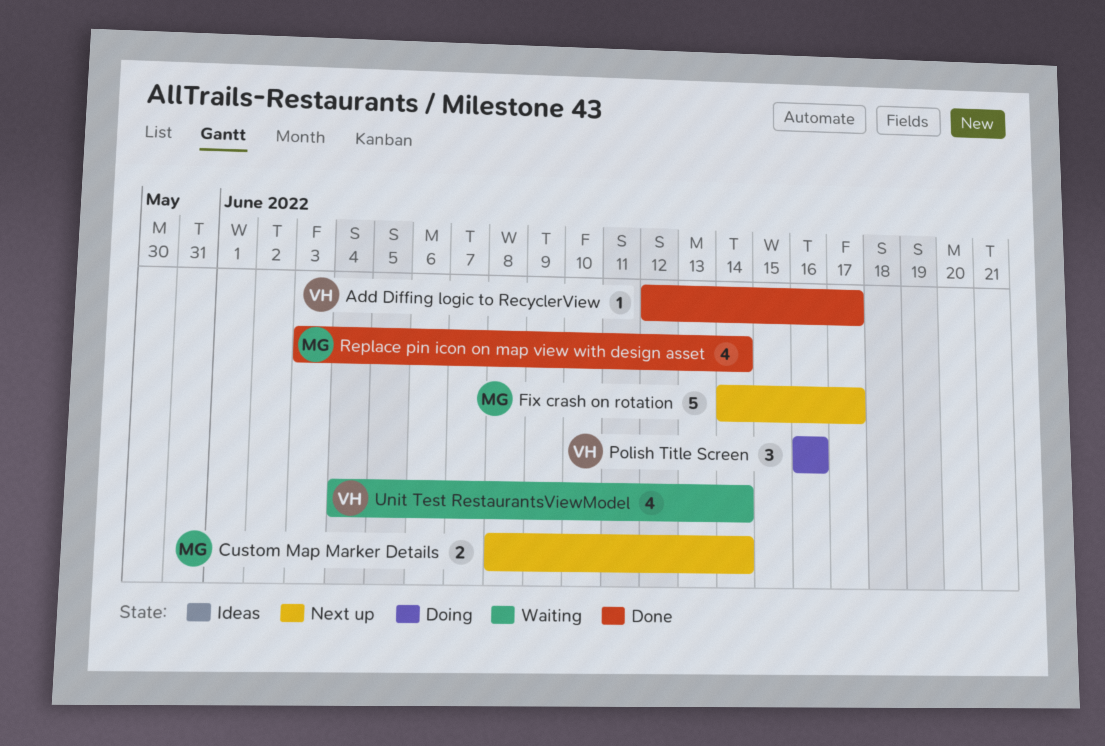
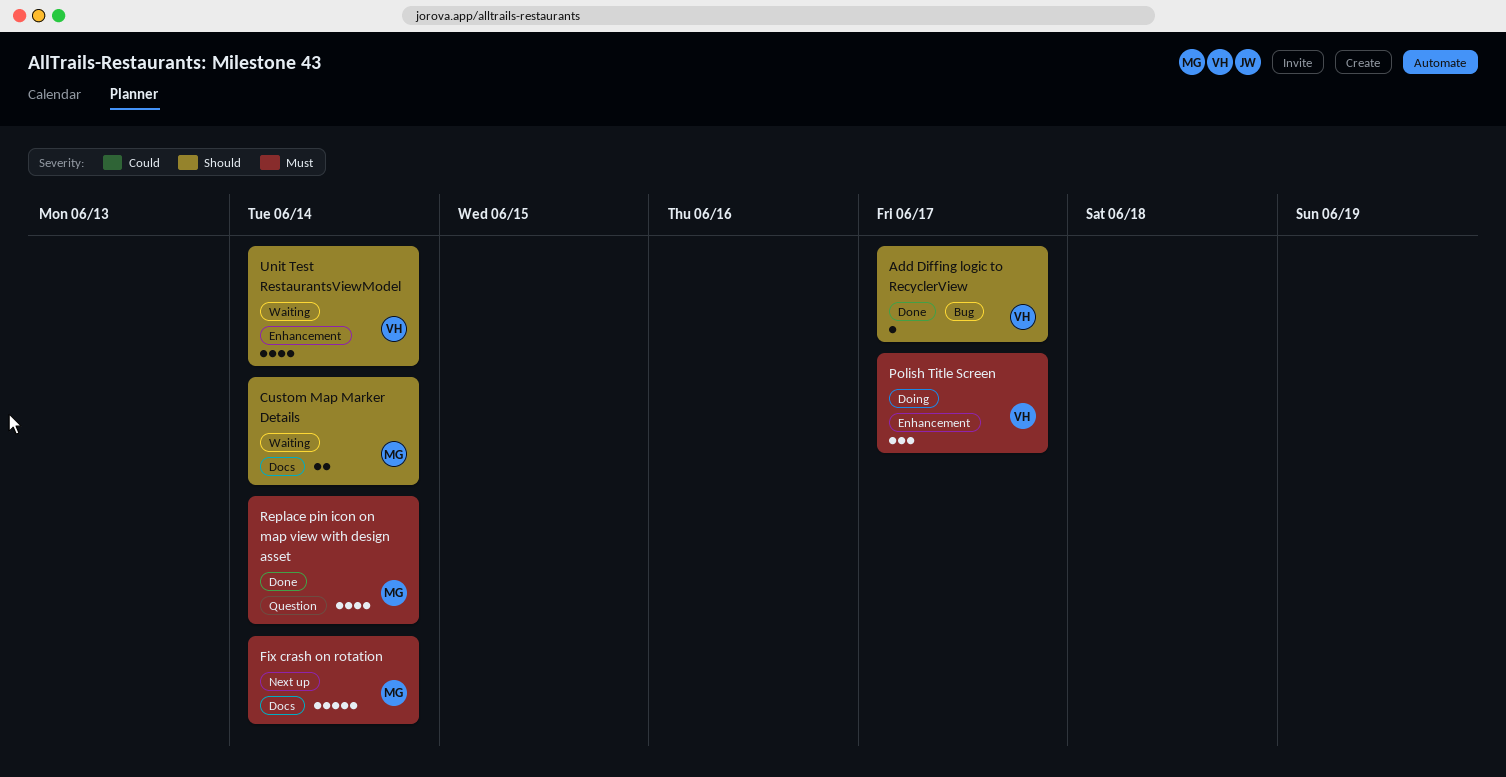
Custom Map Marker Details, status: Next up -> Waiting
Fix crash on rotation, due: Jun 17 -> Jun 14
Polish Title Screen, due: Jun 16 -> Jun 17

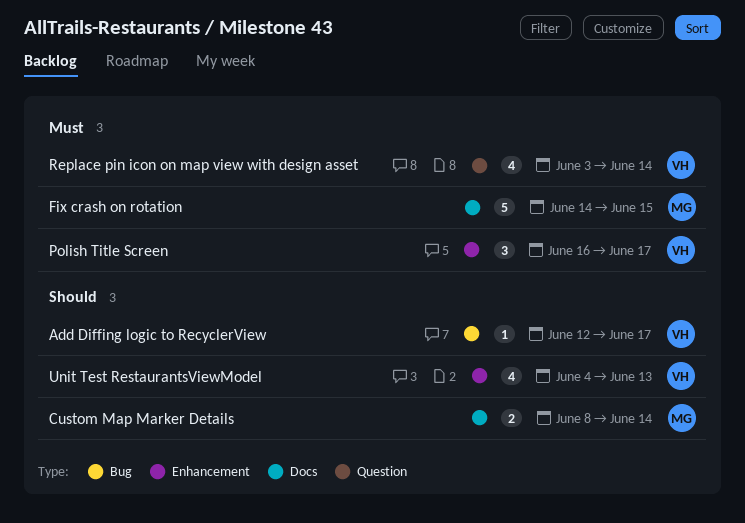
Fix crash on rotation, due: Jun 14 -> Jun 15
Replace pin icon on map view with design asset, owner: MG -> VH
Unit Test RestaurantsViewModel, due: Jun 14 -> Jun 13

